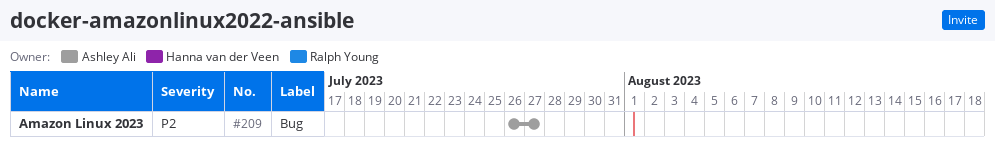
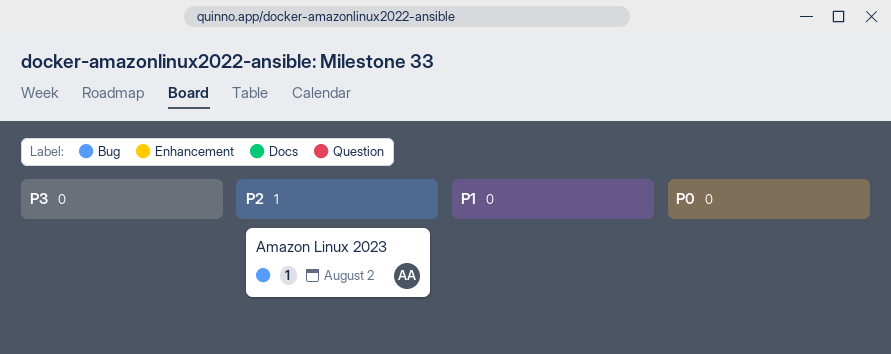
Amazon Linux 2023, due: Jul 27 -> Aug 2

